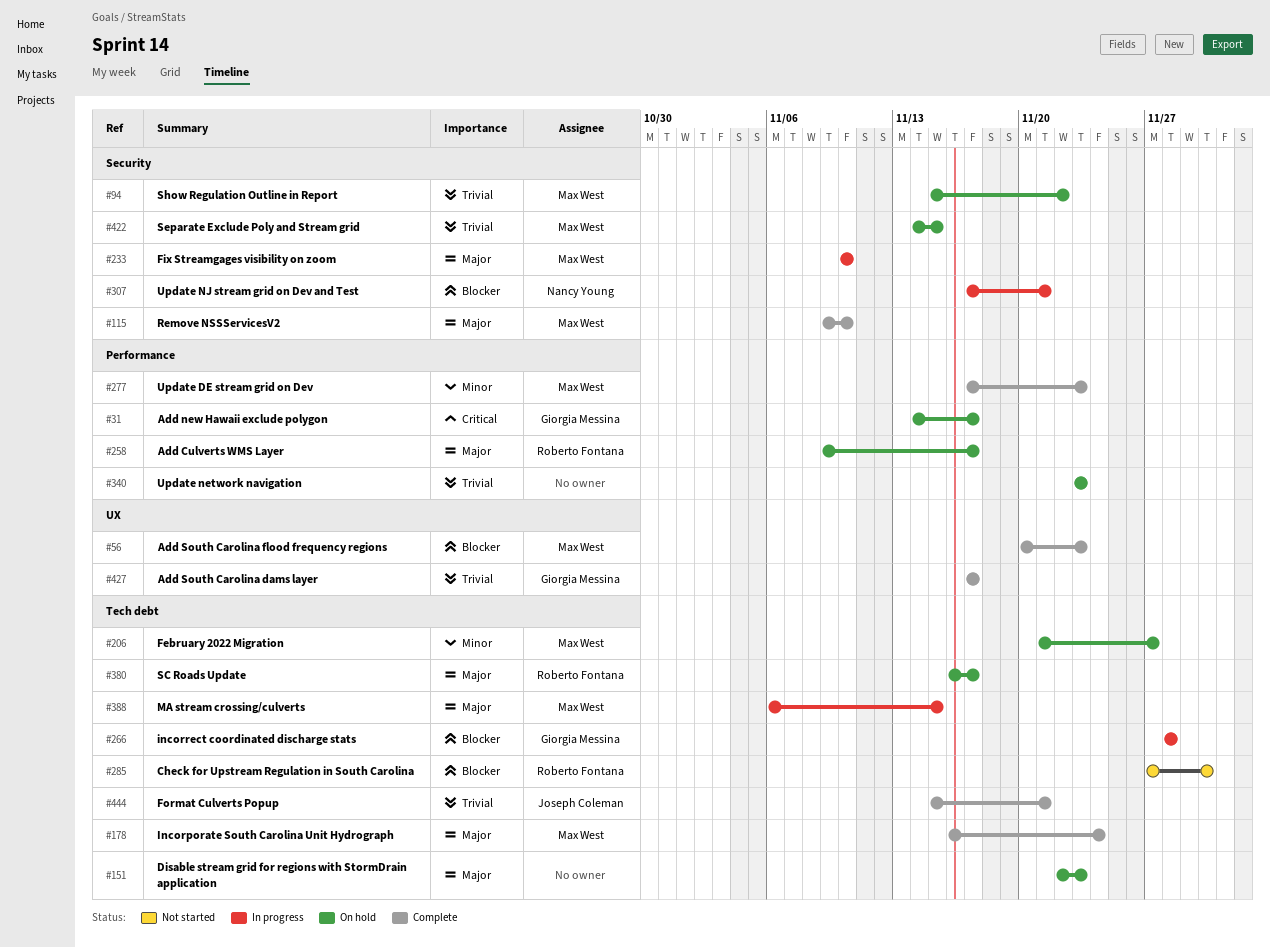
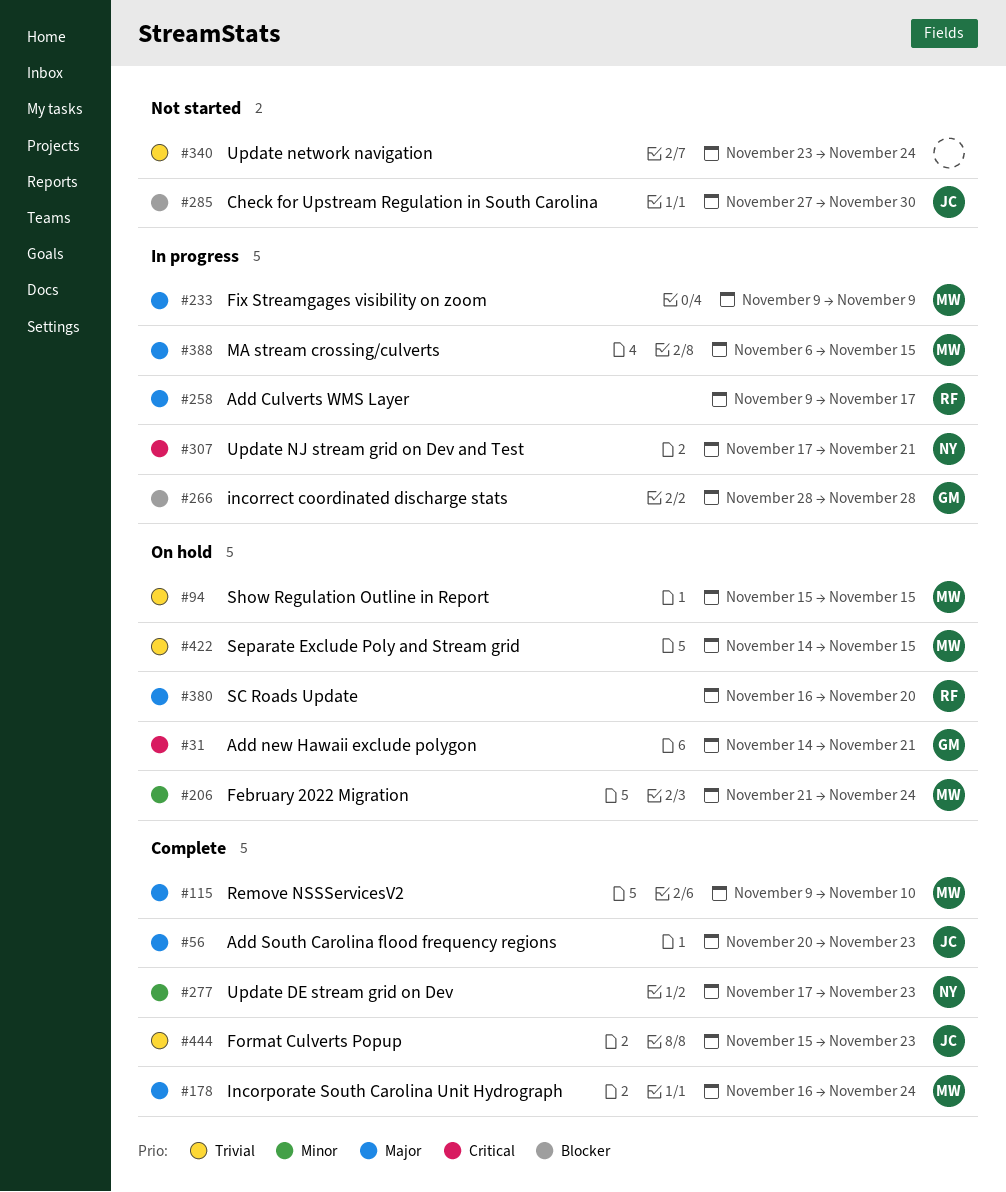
#31, due: Nov 17 -> Nov 21
#56, owner: Max West -> Joseph Coleman
#56, priority: Blocker -> Major
#94, due: Nov 22 -> Nov 15
#151: present -> none
#206, due: Nov 27 -> Nov 24
#233, start: Nov 10 -> Nov 9
#233, due: Nov 10 -> Nov 9
#258, status: On hold -> In progress
#277, owner: Max West -> Nancy Young
#285, owner: Roberto Fontana -> Joseph Coleman
#307, priority: Blocker -> Critical
#340, status: On hold -> Not started
#340, due: Nov 23 -> Nov 24
#380, due: Nov 17 -> Nov 20
#427: present -> none
#444, due: Nov 21 -> Nov 23

